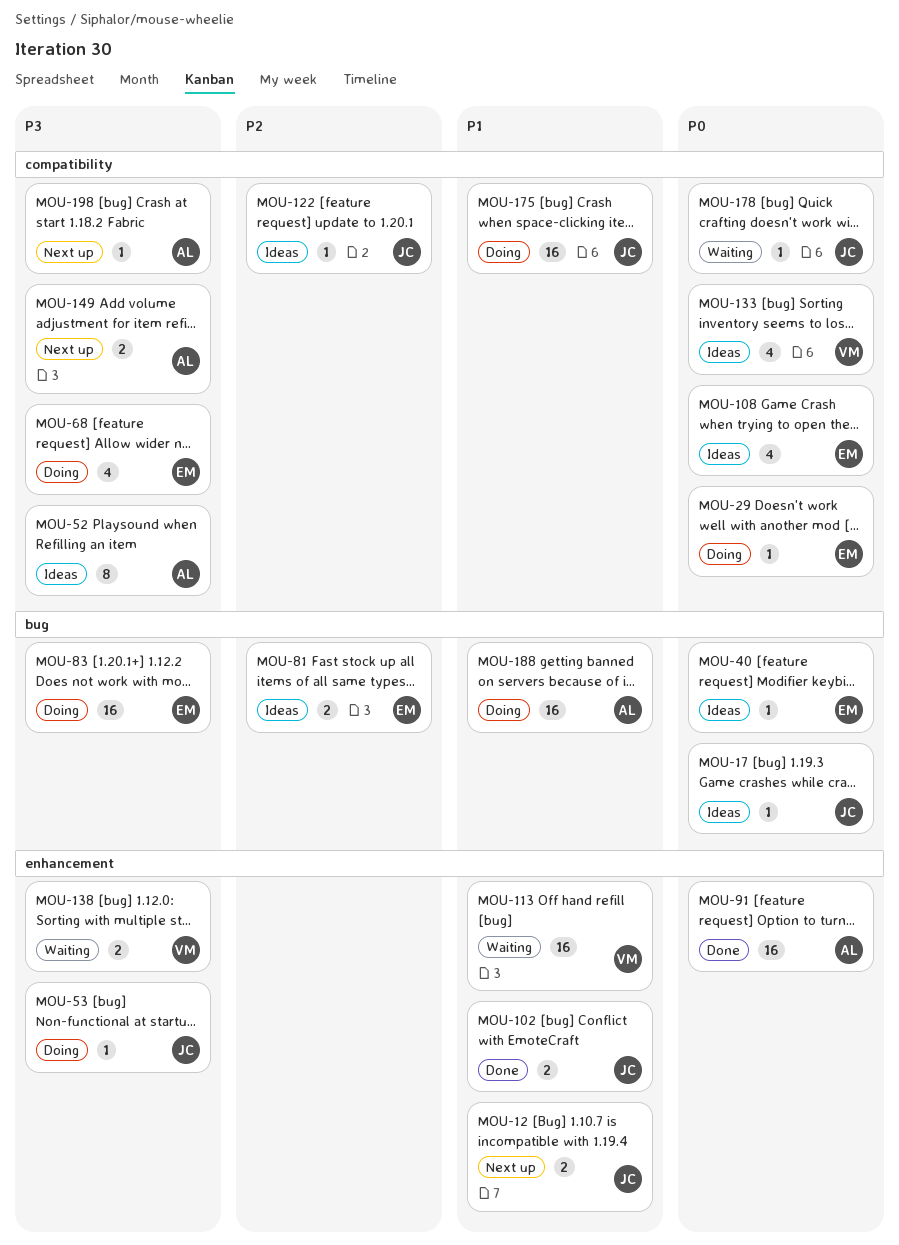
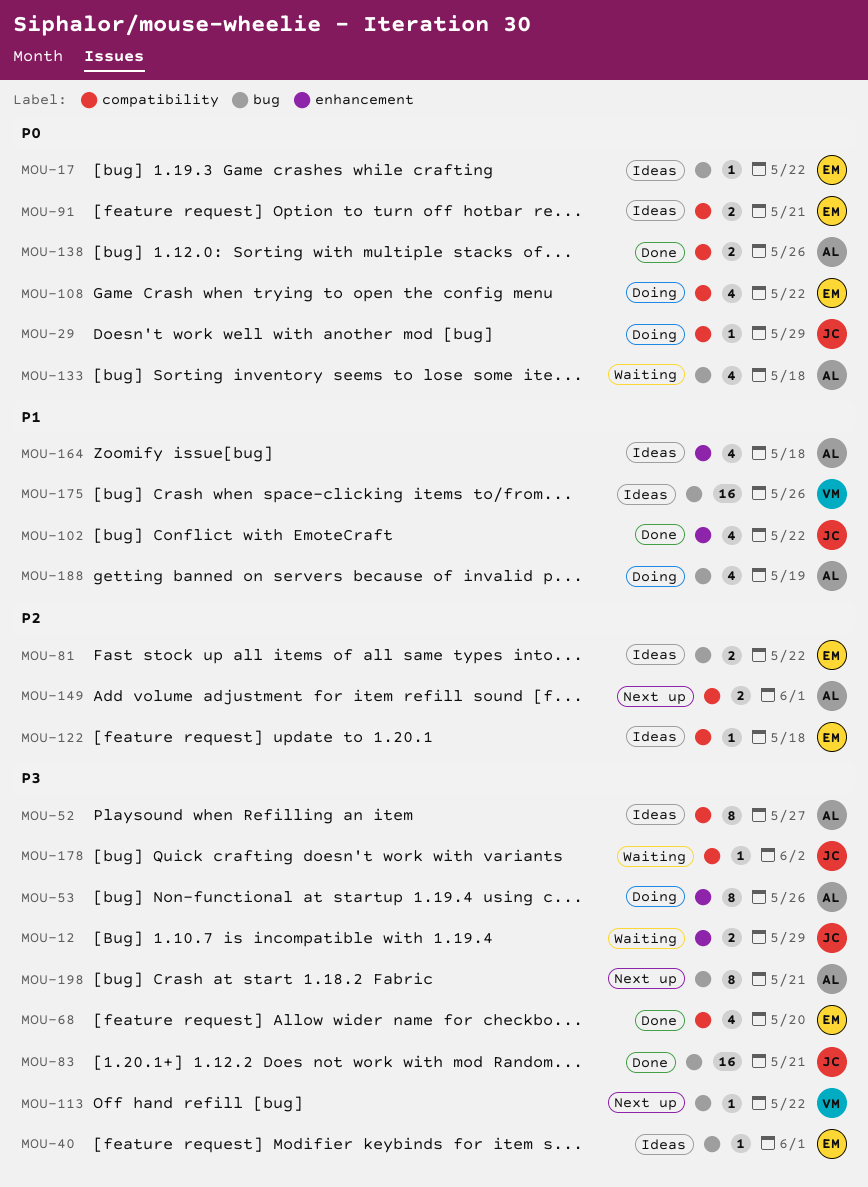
MOU-12, status: Next up -> Waiting
MOU-12, priority: P1 -> P3
MOU-17, owner: JC -> EM
MOU-29, owner: EM -> JC
MOU-40, priority: P0 -> P3
MOU-53, owner: JC -> AL
MOU-53, estimate: 1 -> 8
MOU-68, status: Doing -> Done
MOU-83, status: Doing -> Done
MOU-83, owner: EM -> JC
MOU-91, status: Done -> Ideas
MOU-91, owner: AL -> EM
MOU-91, label: enhancement -> compatibility
MOU-91, estimate: 16 -> 2
MOU-102, estimate: 2 -> 4
MOU-108, status: Ideas -> Doing
MOU-113, status: Waiting -> Next up
MOU-113, priority: P1 -> P3
MOU-113, label: enhancement -> bug
MOU-113, estimate: 16 -> 1
MOU-122, owner: JC -> EM
MOU-133, status: Ideas -> Waiting
MOU-133, owner: VM -> AL
MOU-133, label: compatibility -> bug
MOU-138, status: Waiting -> Done
MOU-138, owner: VM -> AL
MOU-138, priority: P3 -> P0
MOU-138, label: enhancement -> compatibility
MOU-149, priority: P3 -> P2
MOU-164: none -> present
MOU-175, status: Doing -> Ideas
MOU-175, owner: JC -> VM
MOU-175, label: compatibility -> bug
MOU-178, priority: P0 -> P3
MOU-188, estimate: 16 -> 4
MOU-198, label: compatibility -> bug
MOU-198, estimate: 1 -> 8

